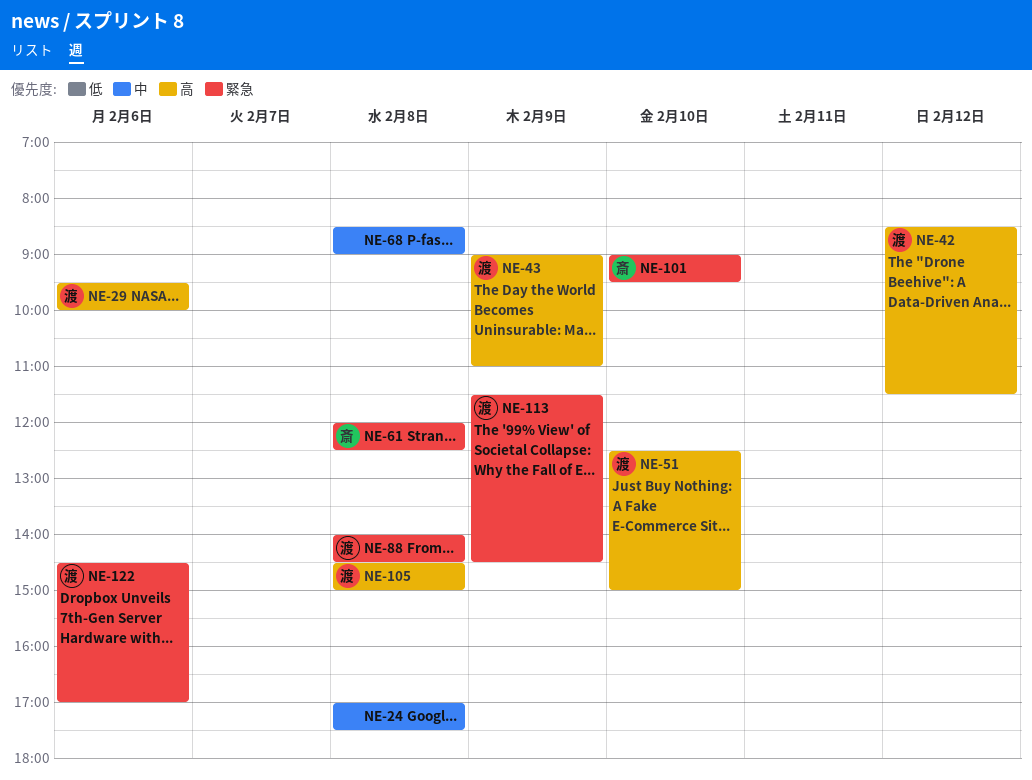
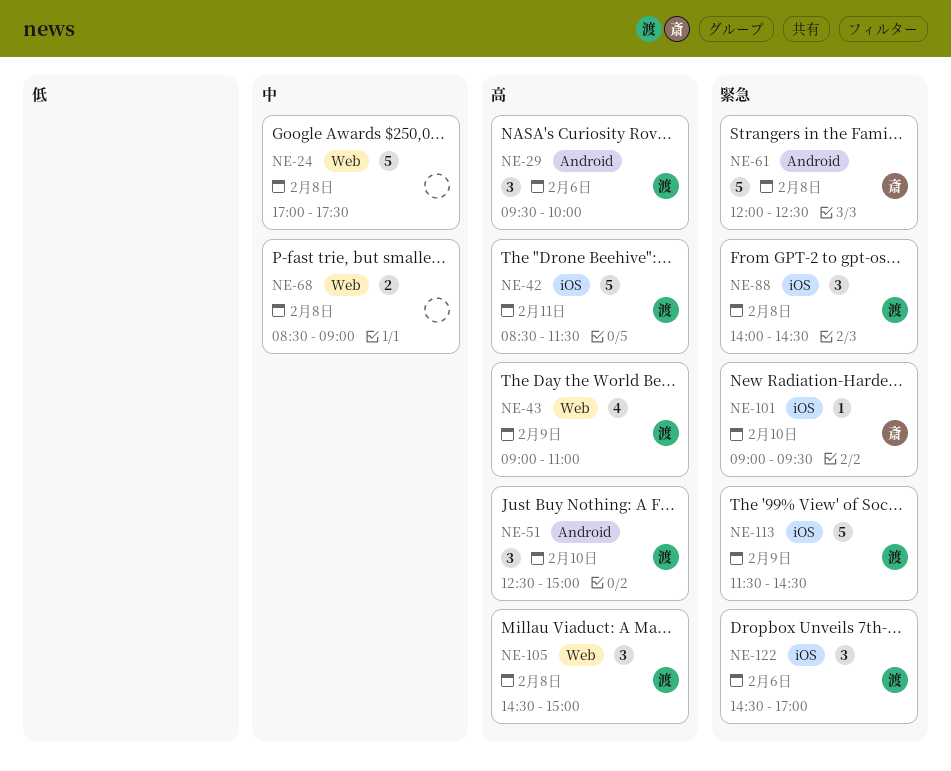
NE-42, day: Feb 12 -> Feb 11

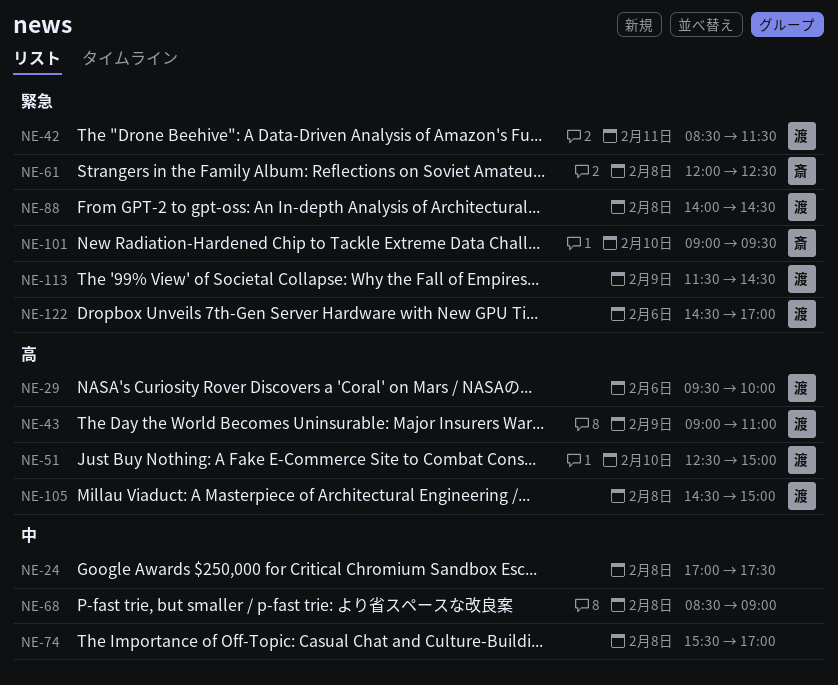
NE-42, priority: 高 -> 緊急
NE-74: none -> present

